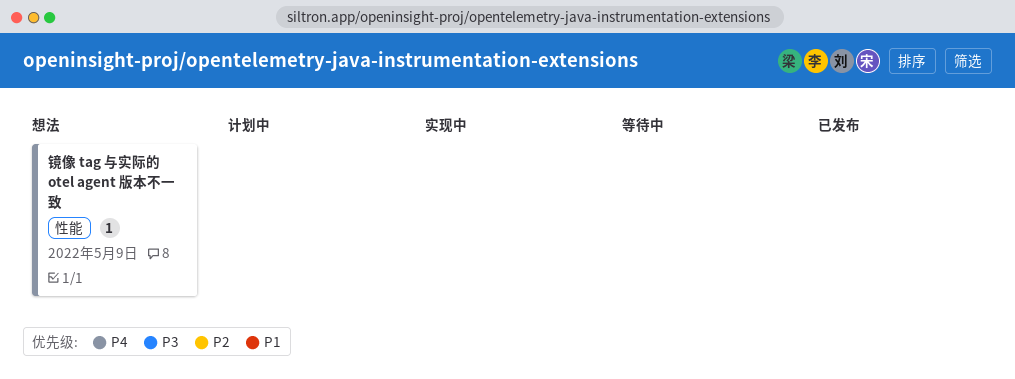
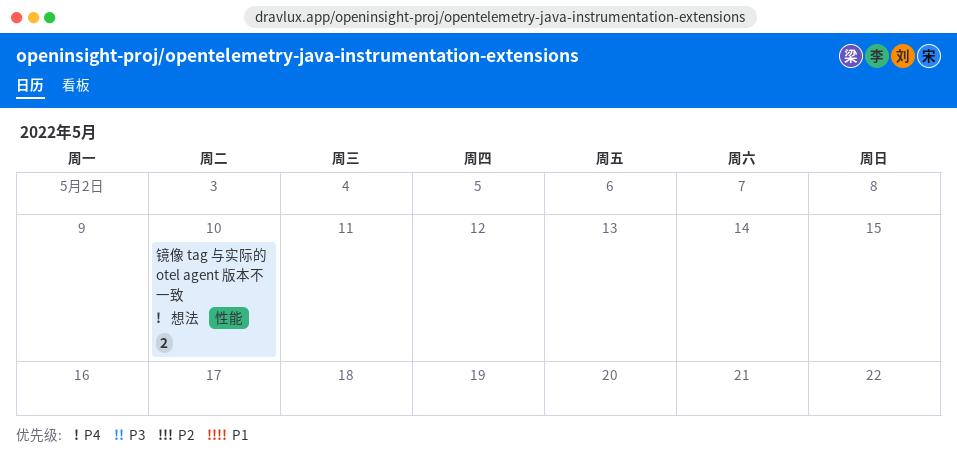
镜像 tag 与实际的 otel agent 版本不一致, estimate: 1 -> 2
镜像 tag 与实际的 otel agent 版本不一致, due: May 9 -> May 10

